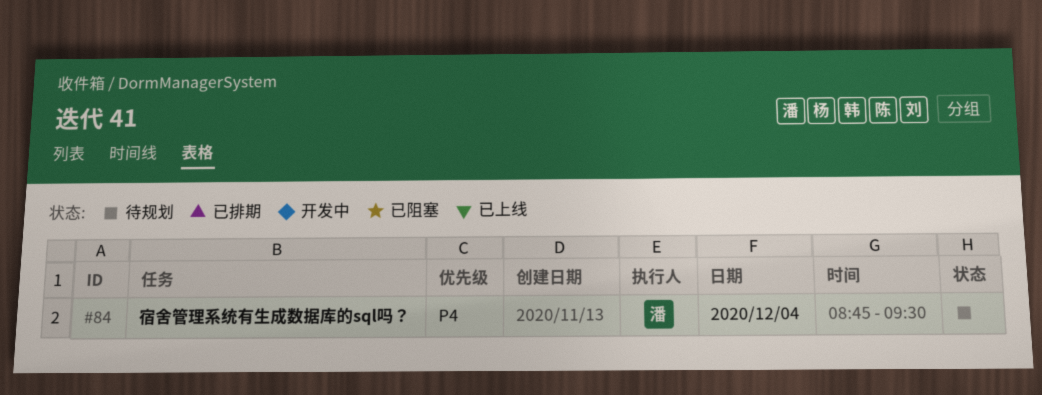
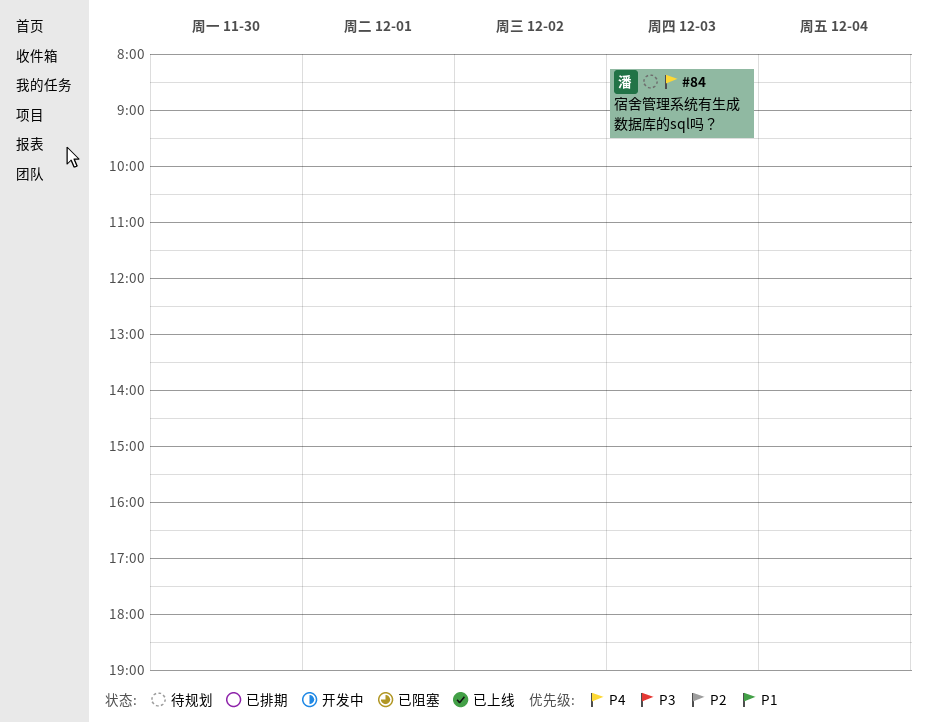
#84, day: Dec 4 -> Dec 3
#84, begins: 08:45 -> 08:15

